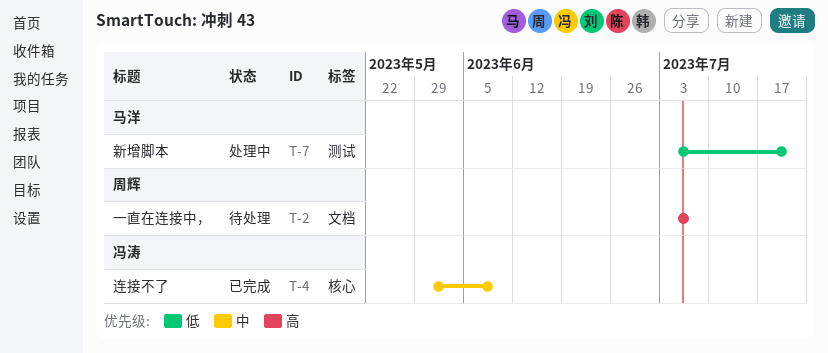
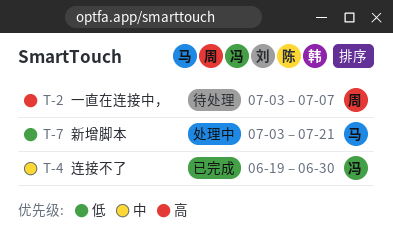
T-4, start: May 29 -> Jun 19
T-4, due: Jun 9 -> Jun 30

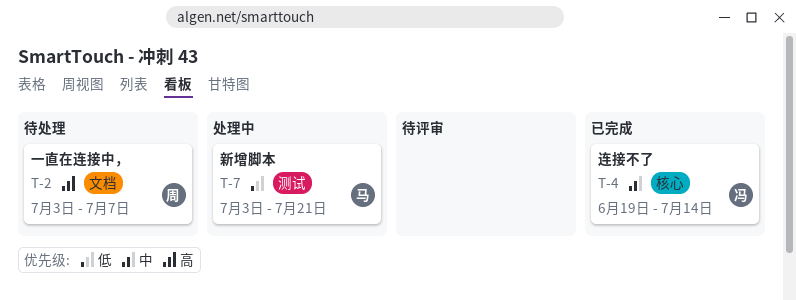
T-4, due: Jun 30 -> Jul 14

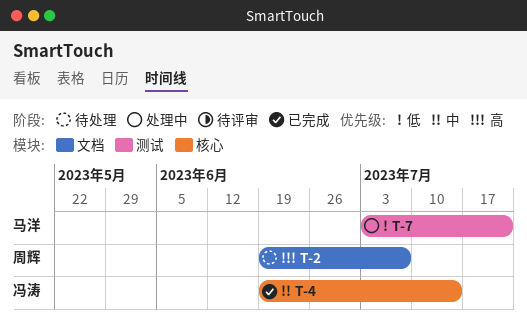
T-2, start: Jul 3 -> Jun 19

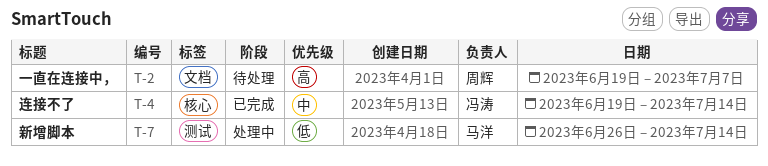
T-7, start: Jul 3 -> Jun 26
T-7, due: Jul 21 -> Jul 14

